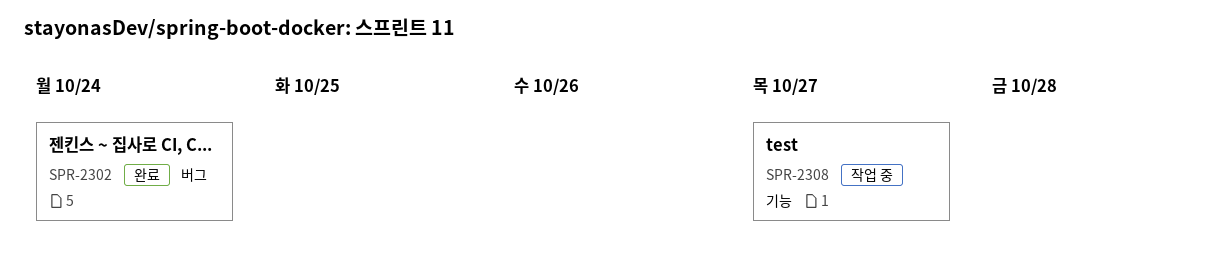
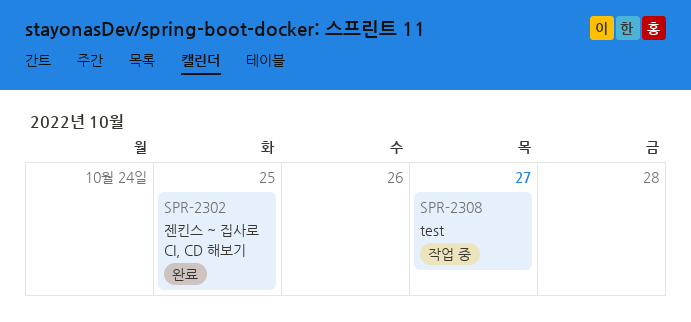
SPR-2302, due: Oct 24 -> Oct 25

